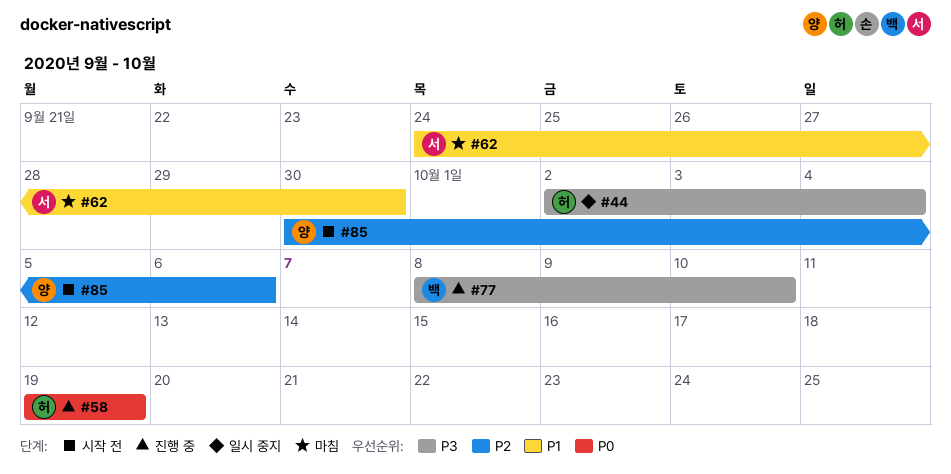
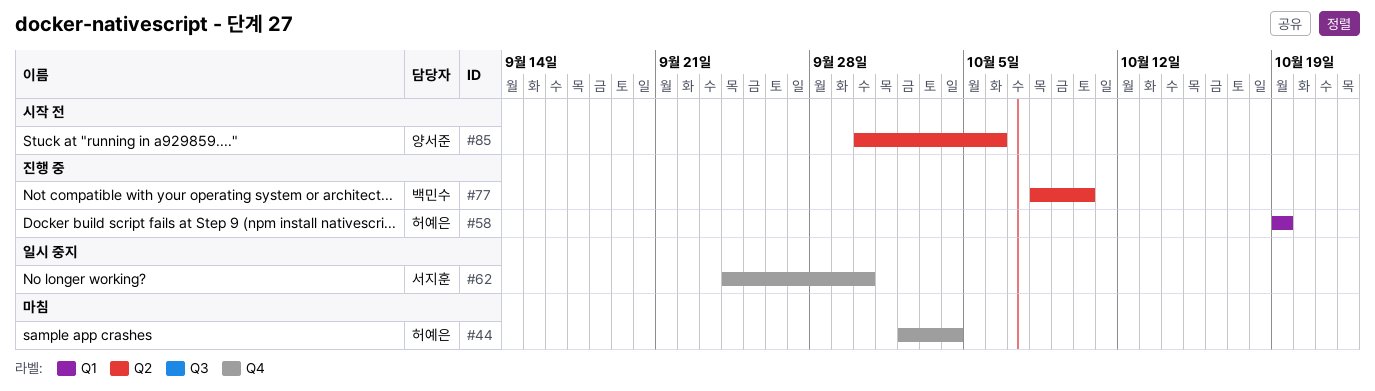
#44, status: 일시 중지 -> 마침
#62, status: 마침 -> 일시 중지

